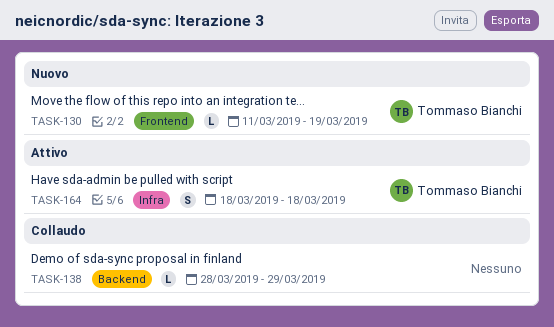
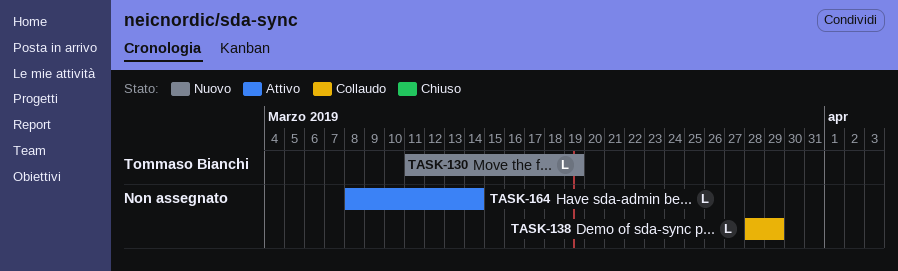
TASK-164, owner: Tommaso Bianchi -> none
TASK-164, estimate: S -> L
TASK-164, start: Mar 18 -> Mar 8
TASK-164, due: Mar 18 -> Mar 14

